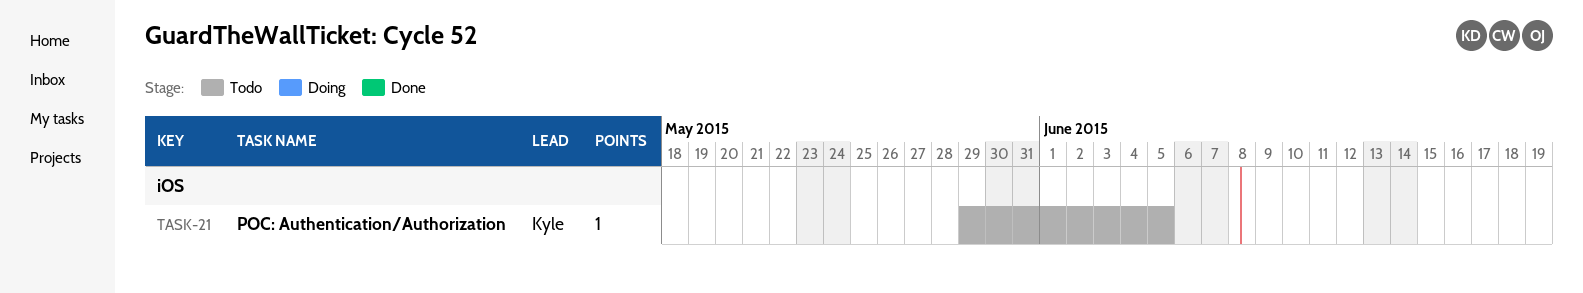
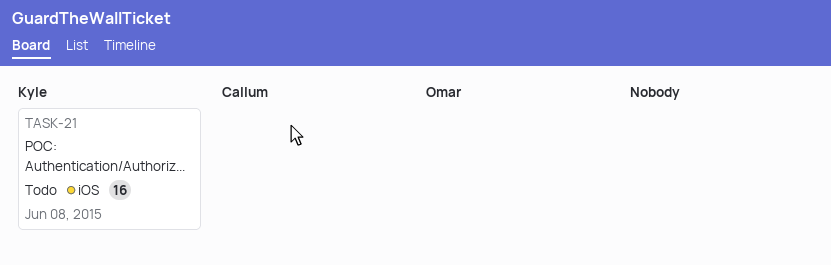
TASK-21, estimate: 1 -> 16
TASK-21, due: Jun 5 -> Jun 8

